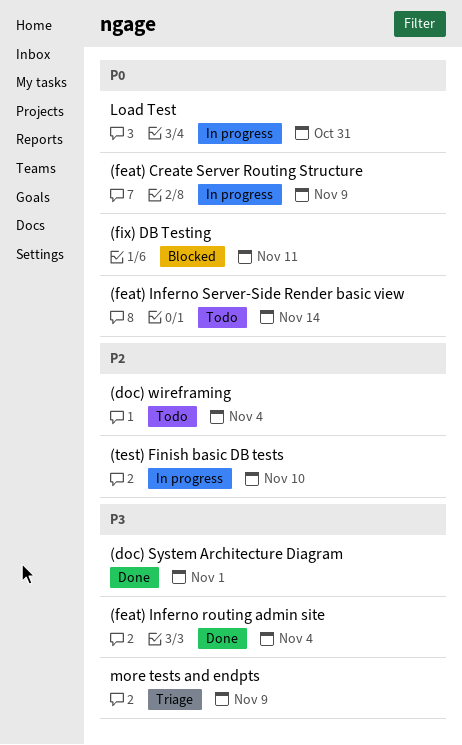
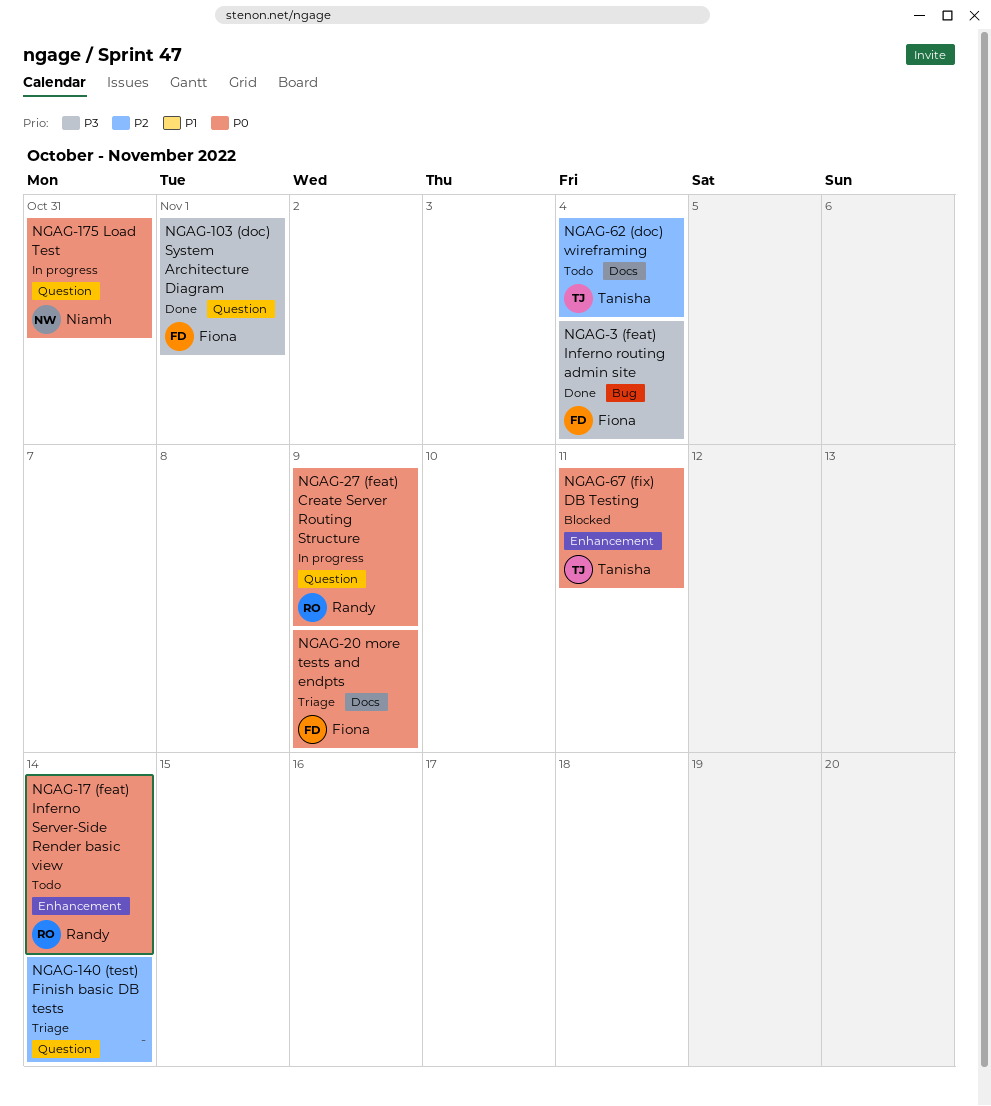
(test) Finish basic DB tests, status: In progress -> Triage
(test) Finish basic DB tests, due: Nov 10 -> Nov 14
more tests and endpts, priority: P3 -> P0

